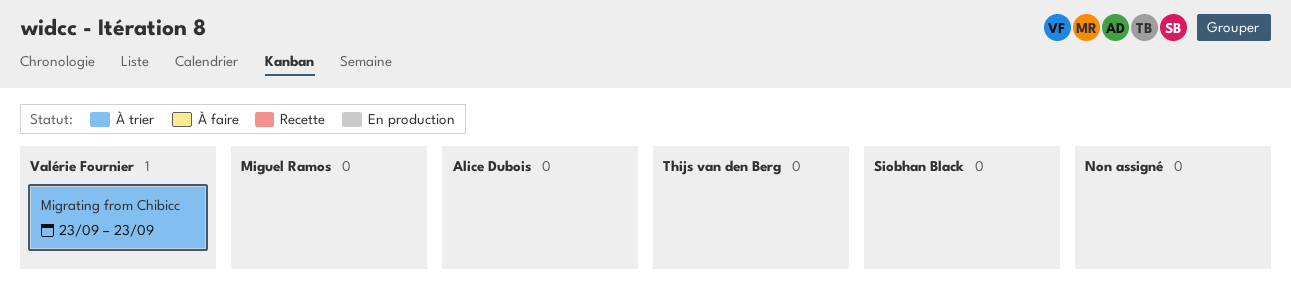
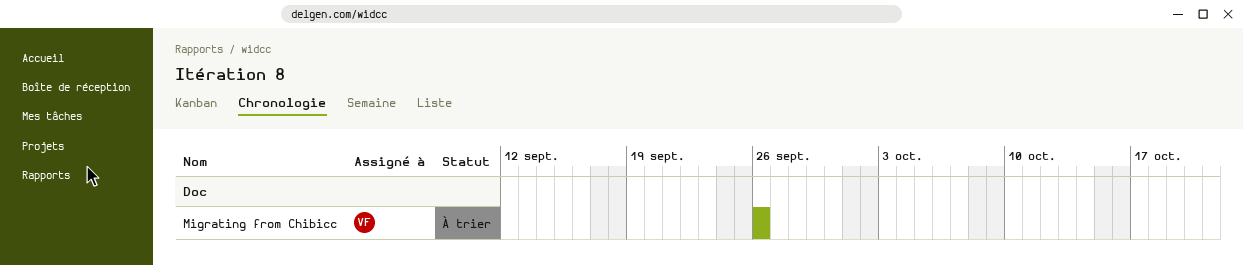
Migrating from Chibicc, start: Sep 23 -> Sep 26
Migrating from Chibicc, due: Sep 23 -> Sep 26

